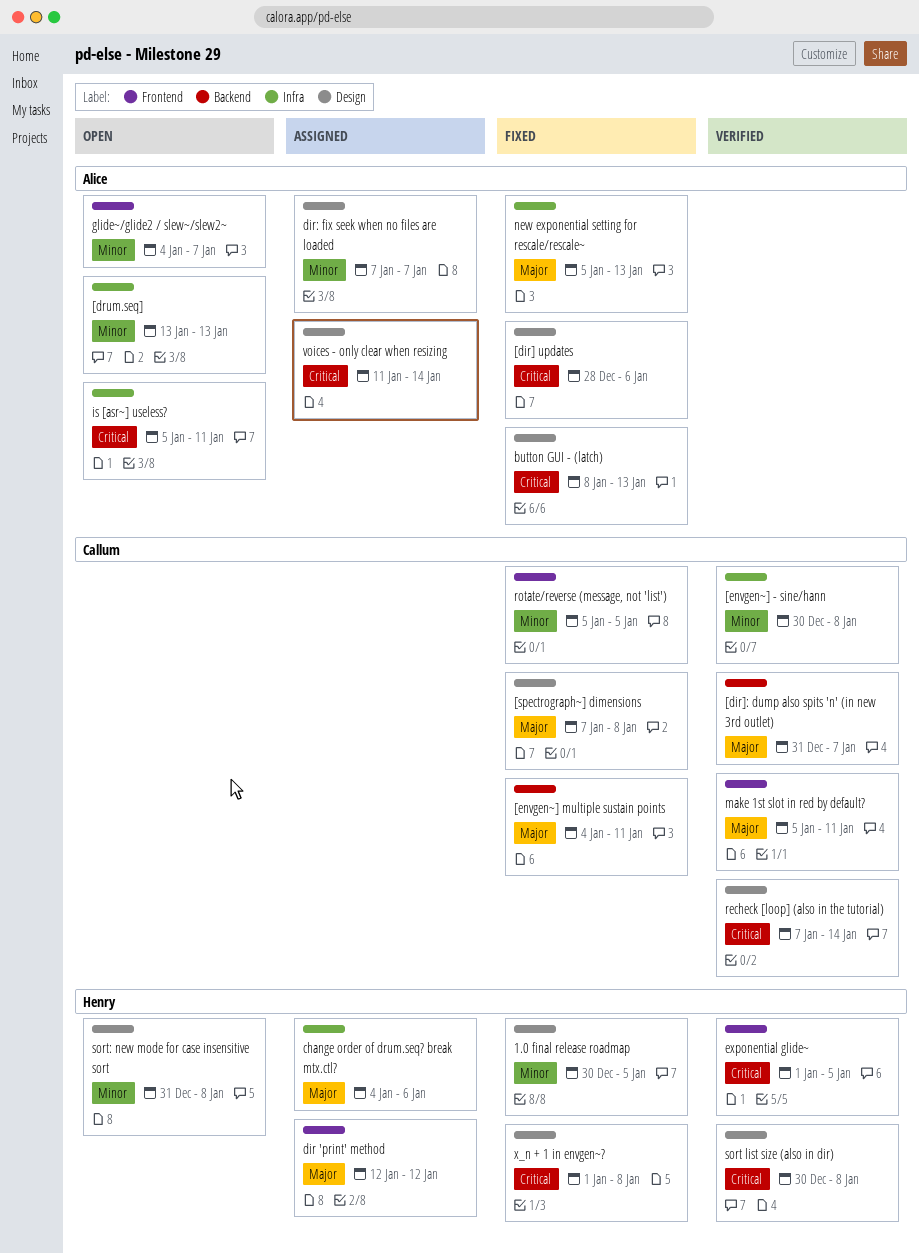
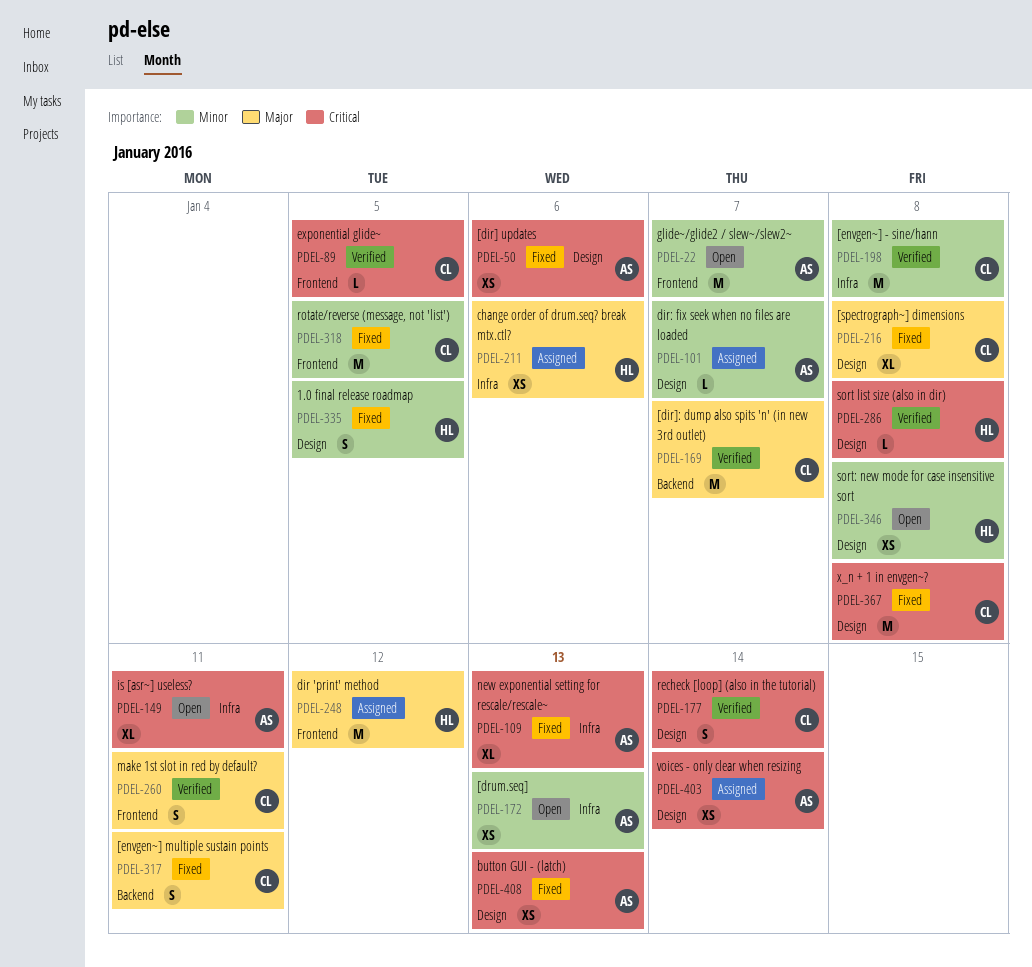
exponential glide~, owner: Henry -> Callum
new exponential setting for rescale/rescale~, priority: Major -> Critical
x_n + 1 in envgen~?, owner: Henry -> Callum

